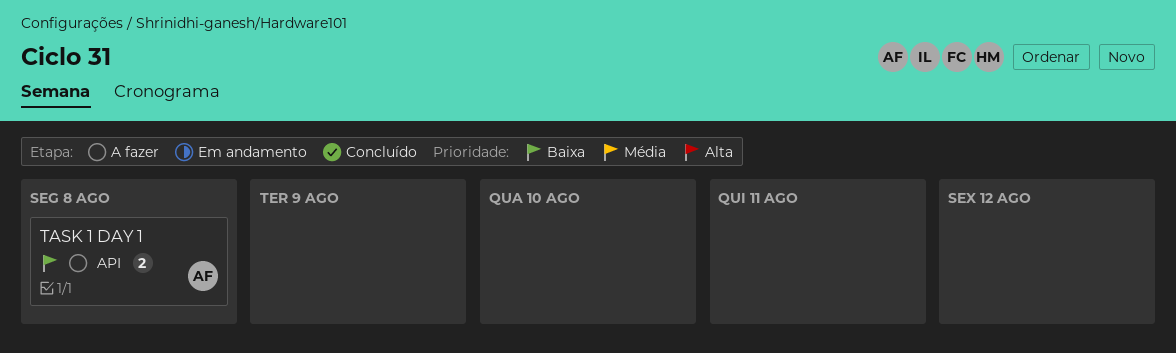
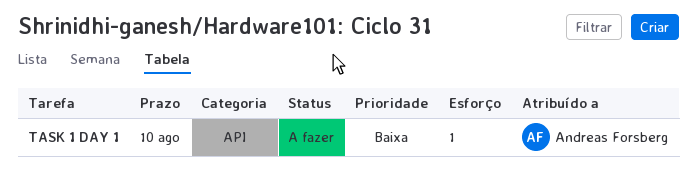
TASK 1 DAY 1, estimate: 2 -> 1
TASK 1 DAY 1, due: Aug 8 -> Aug 10

